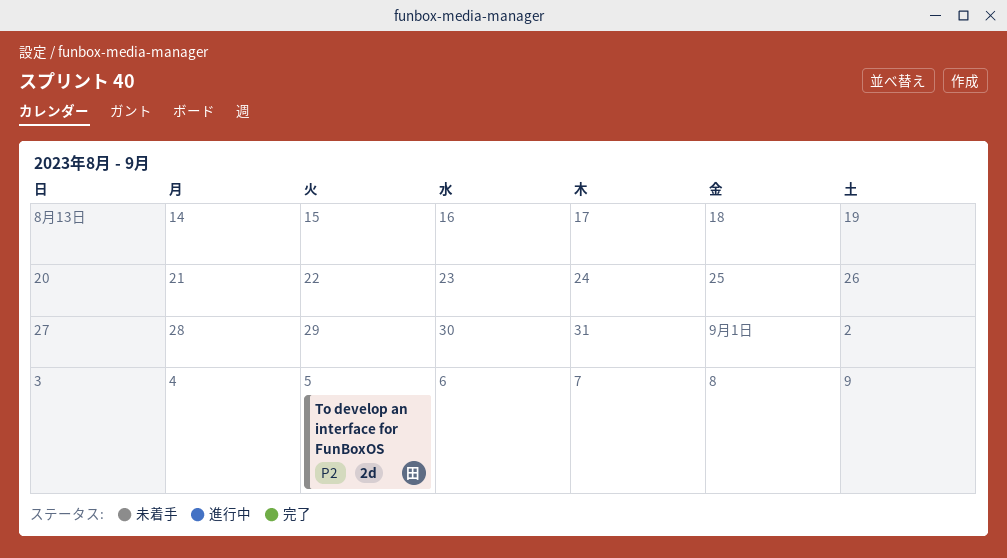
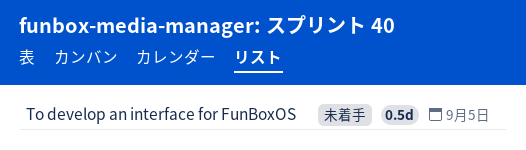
To develop an interface for FunBoxOS, estimate: 2d -> 0.5d

